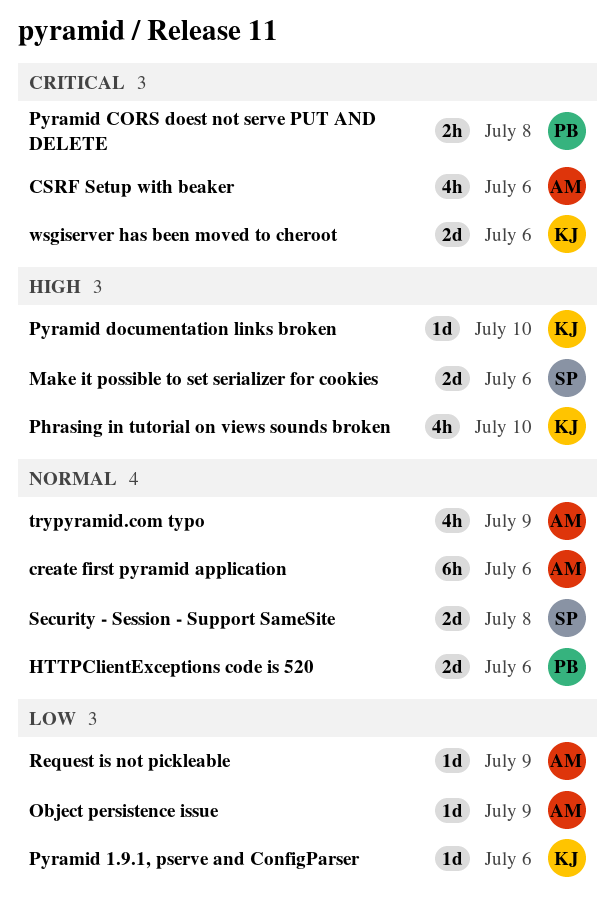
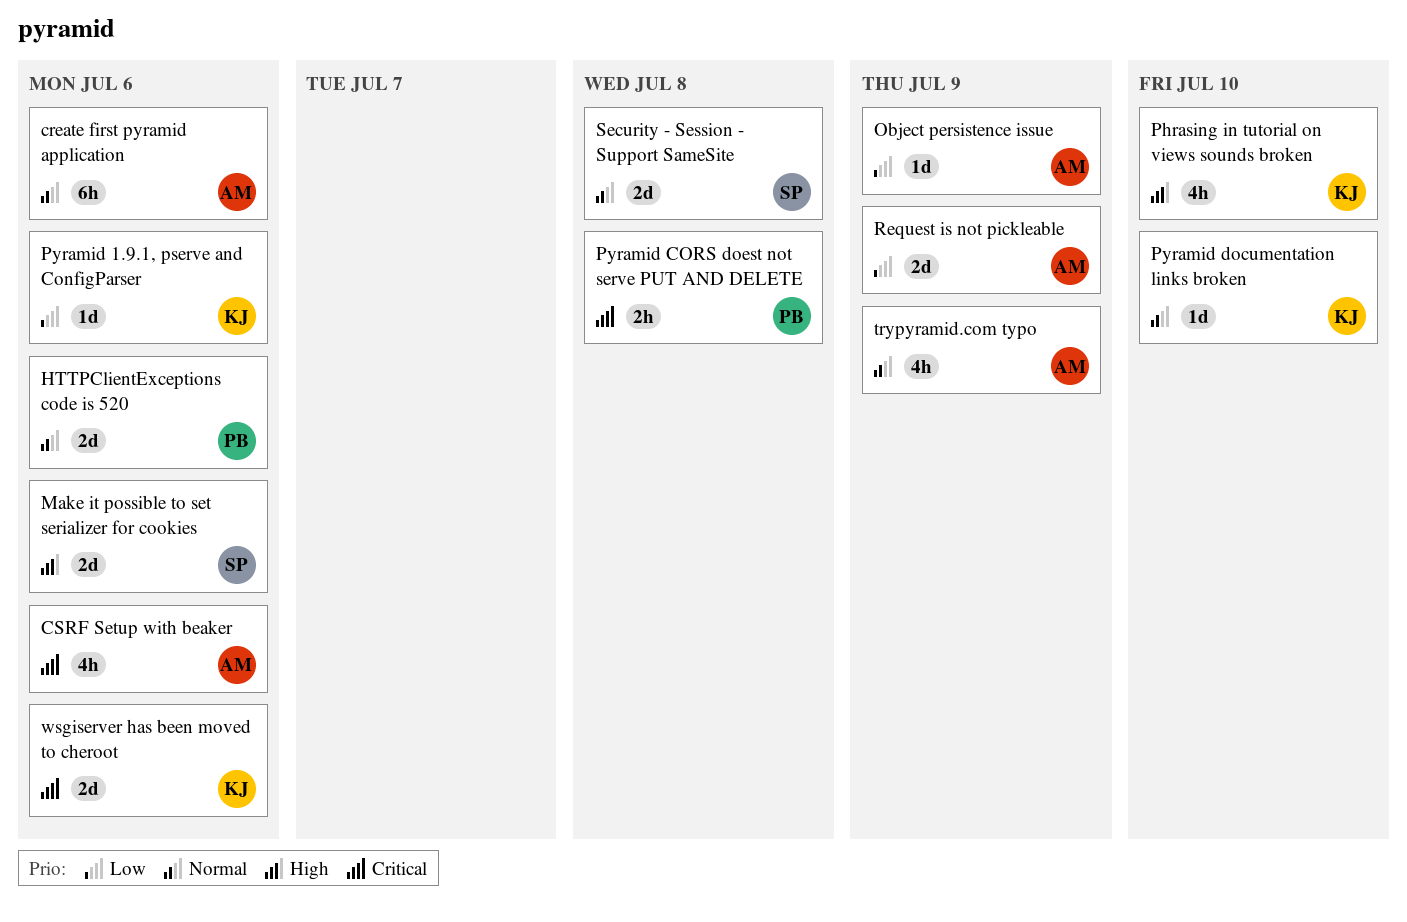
Pyramid documentation links broken, priority: High -> Normal
Request is not pickleable, estimate: 1d -> 2d

